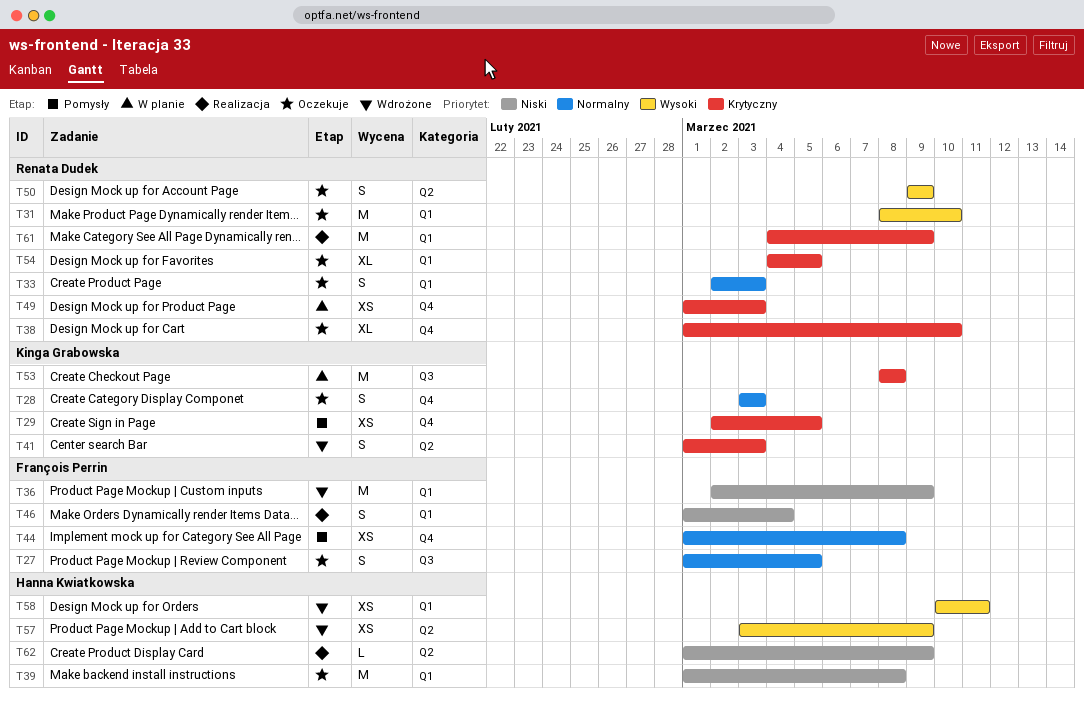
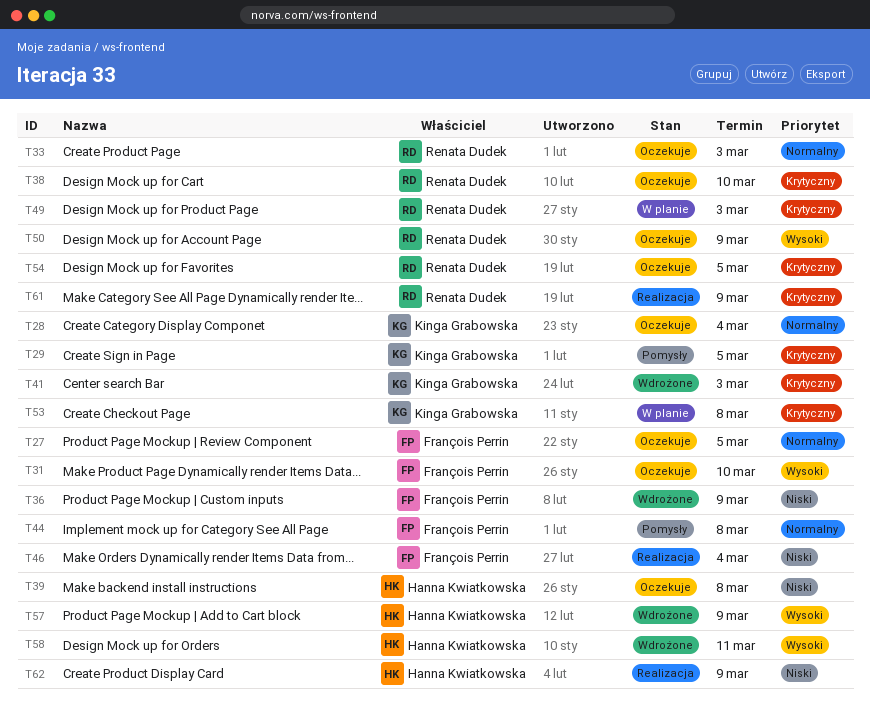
T28, due: Mar 3 -> Mar 4
T31, owner: Renata Dudek -> François Perrin

